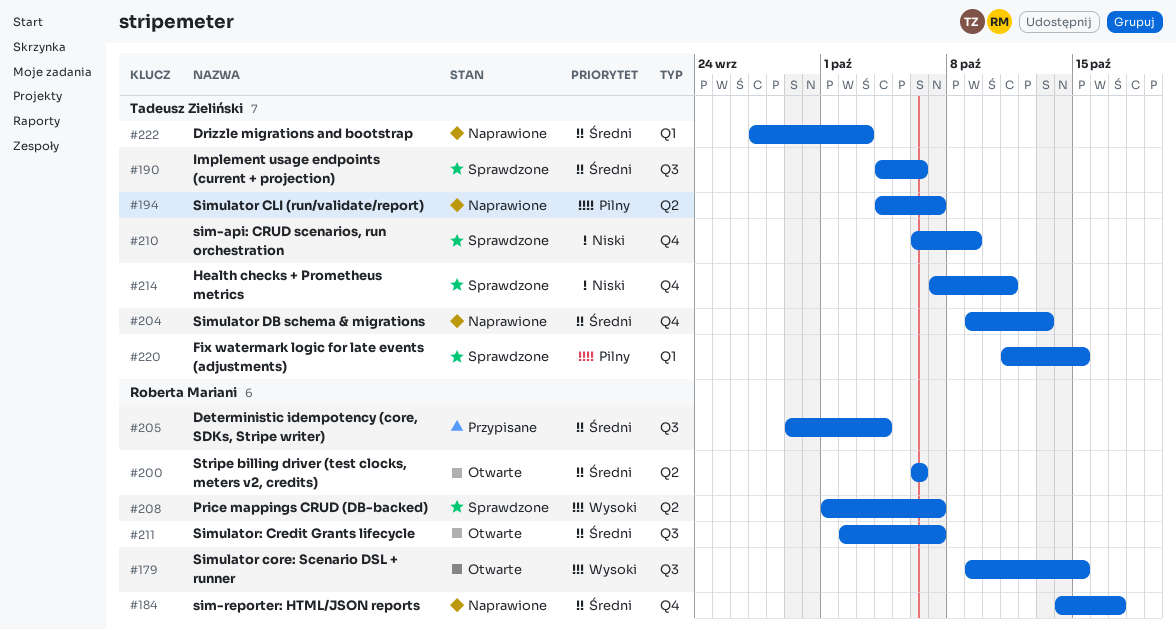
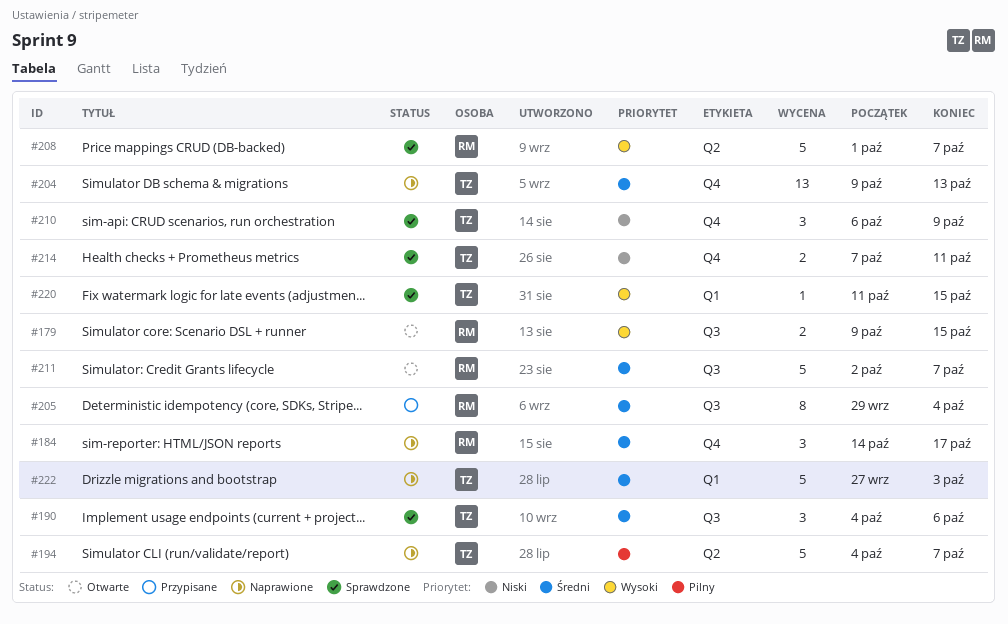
#200: present -> none
#220, priority: Pilny -> Wysoki

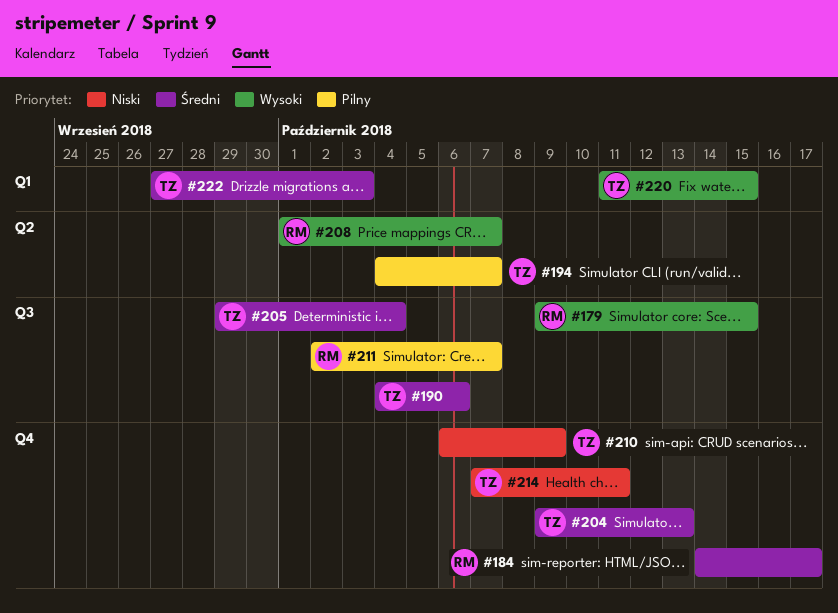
#205, owner: RM -> TZ
#211, priority: Średni -> Pilny

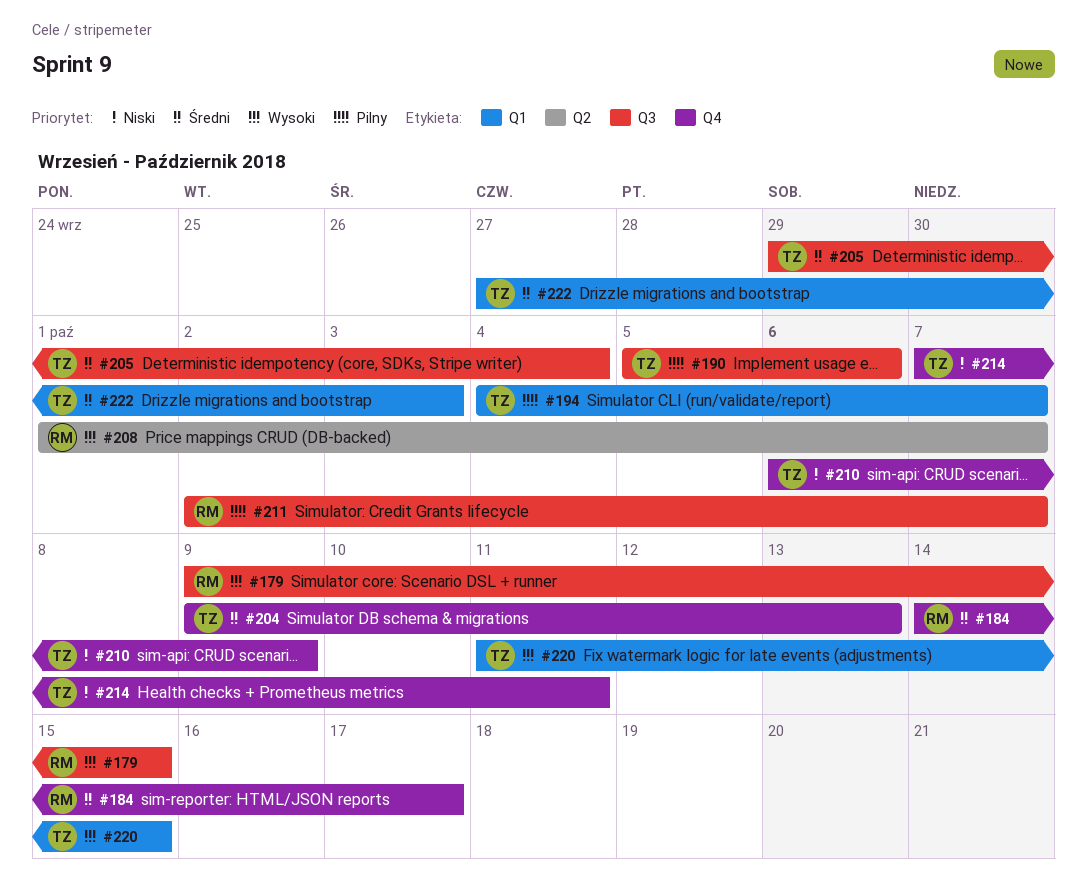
#190, priority: Średni -> Pilny
#190, start: Oct 4 -> Oct 5
#194, label: Q2 -> Q1

